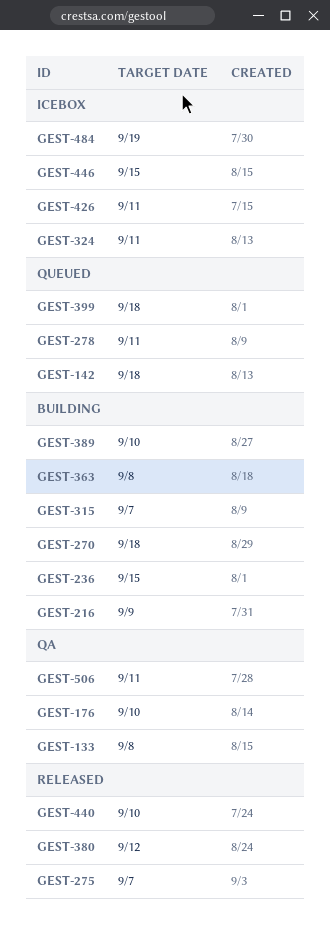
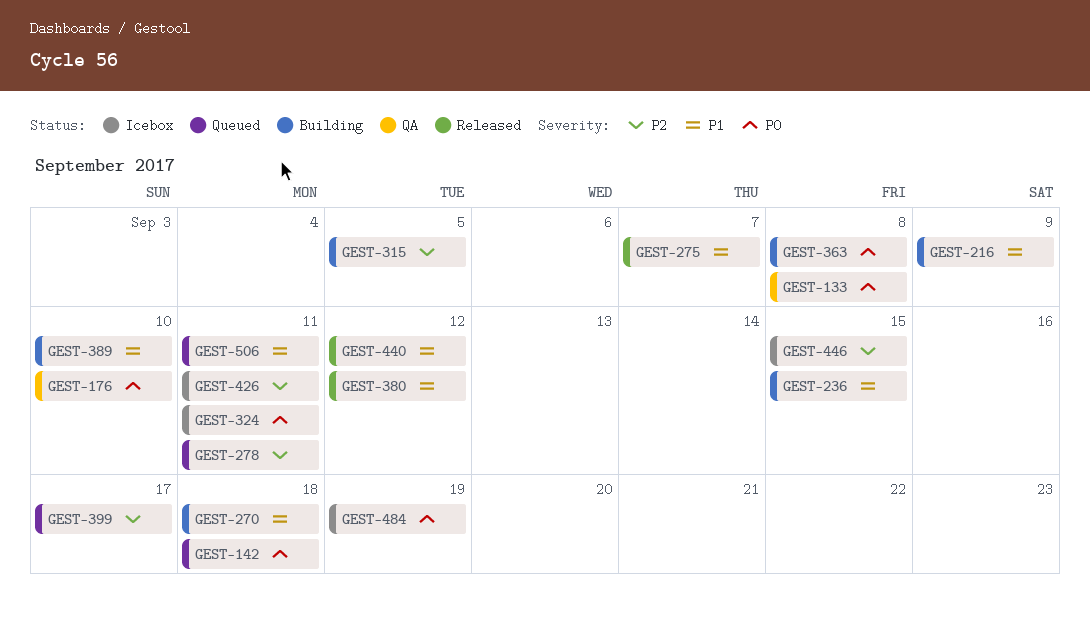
GEST-315, due: Sep 7 -> Sep 5
GEST-399, due: Sep 18 -> Sep 17
GEST-440, due: Sep 10 -> Sep 12
GEST-506, status: QA -> Queued

